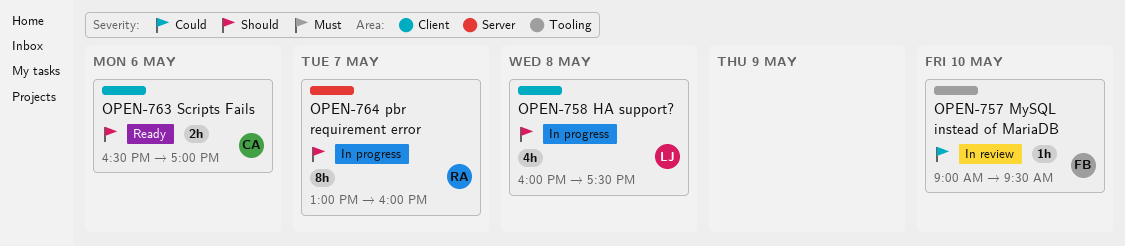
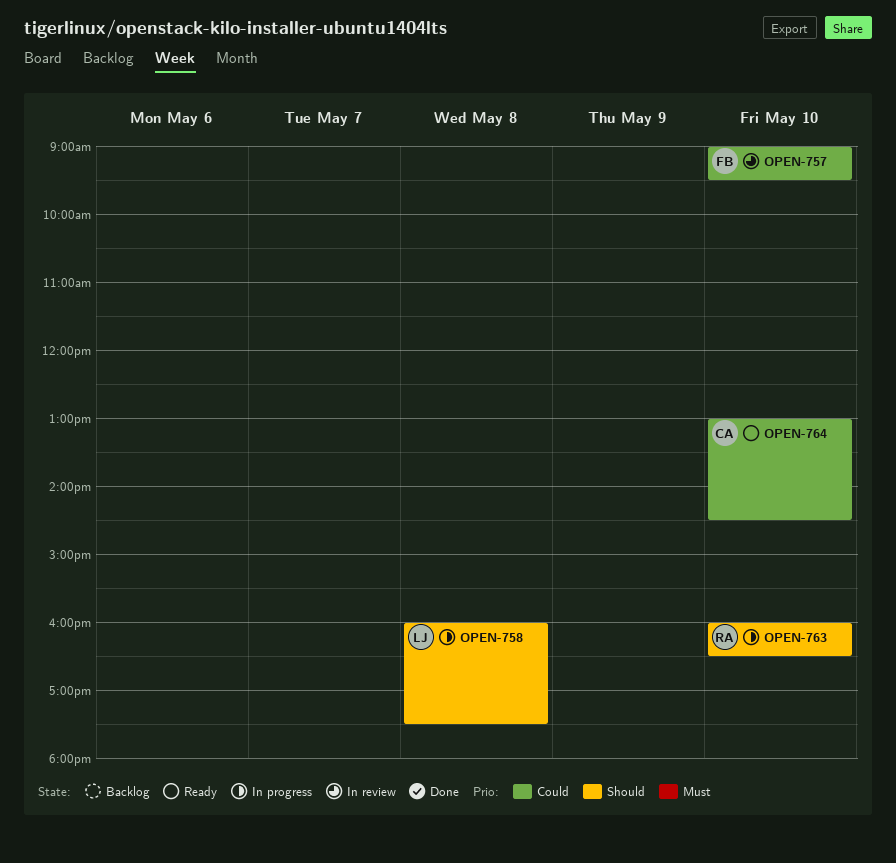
OPEN-763, status: Ready -> In progress
OPEN-763, owner: CA -> RA
OPEN-763, day: May 6 -> May 10
OPEN-763, begins: 16:30 -> 16:00
OPEN-763, ends: 17:00 -> 16:30
OPEN-764, status: In progress -> Ready
OPEN-764, owner: RA -> CA
OPEN-764, priority: Should -> Could
OPEN-764, day: May 7 -> May 10
OPEN-764, ends: 16:00 -> 14:30

